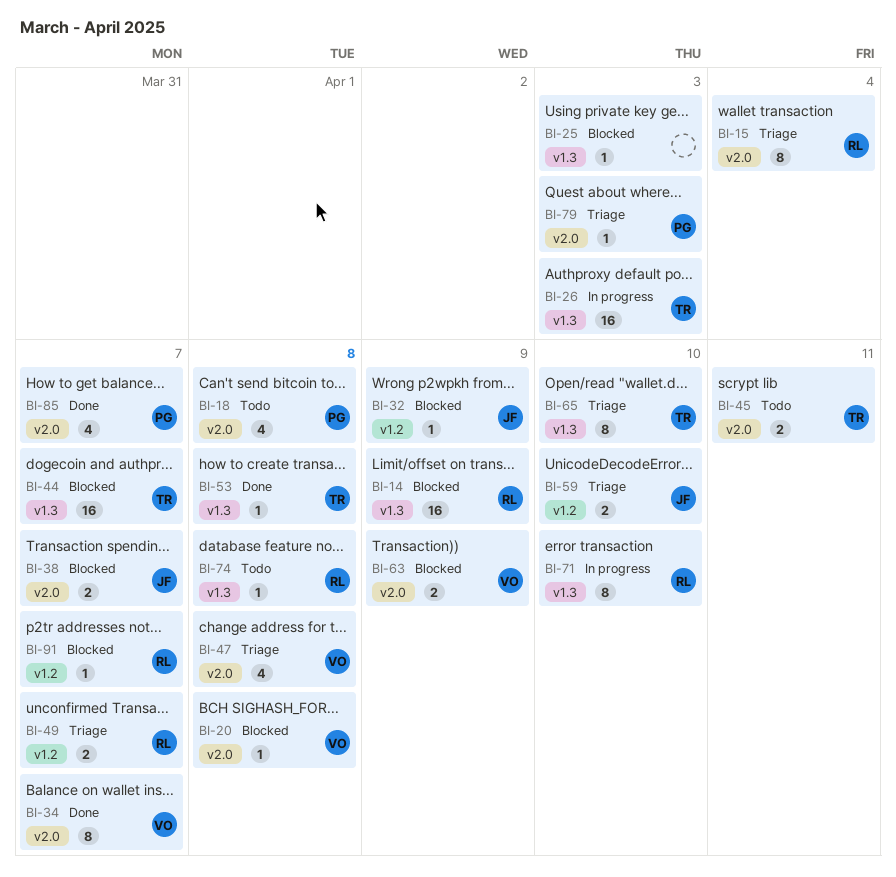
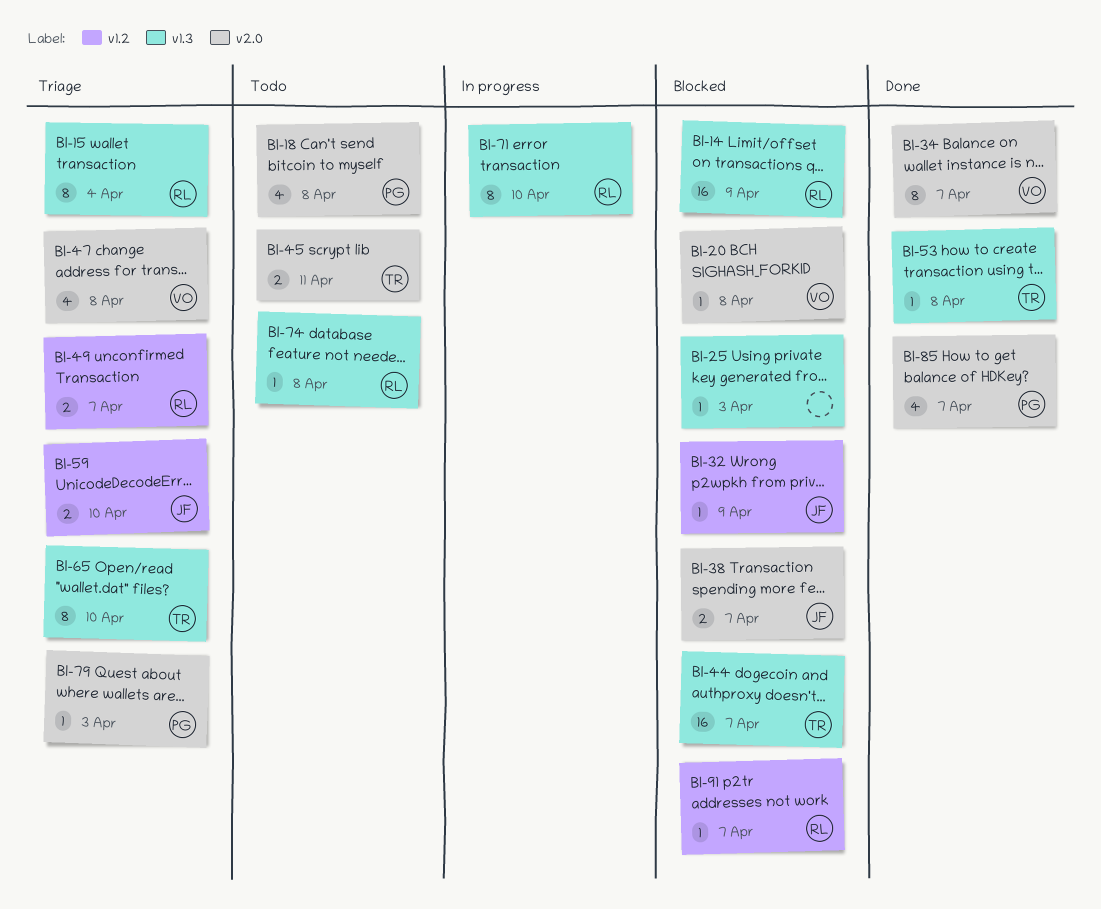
BI-15, label: v2.0 -> v1.3
BI-26: present -> none
BI-63: present -> none

